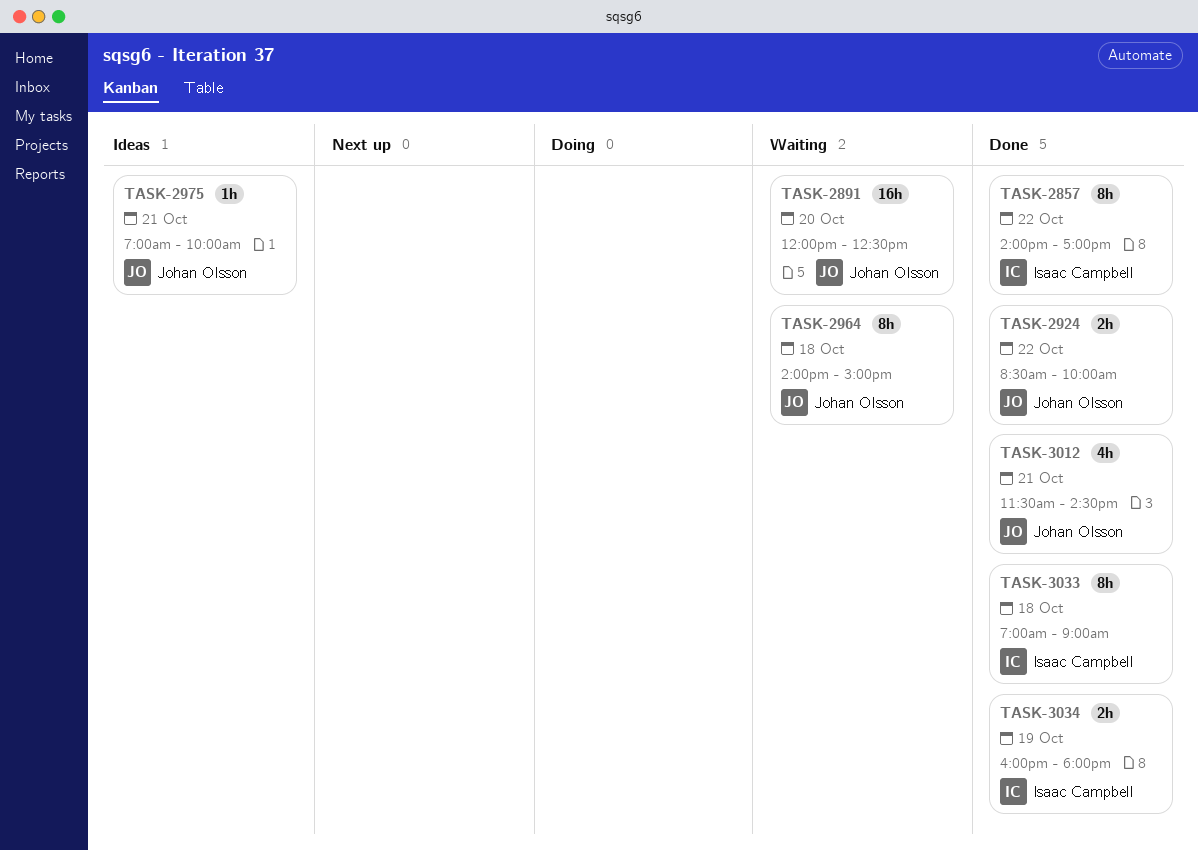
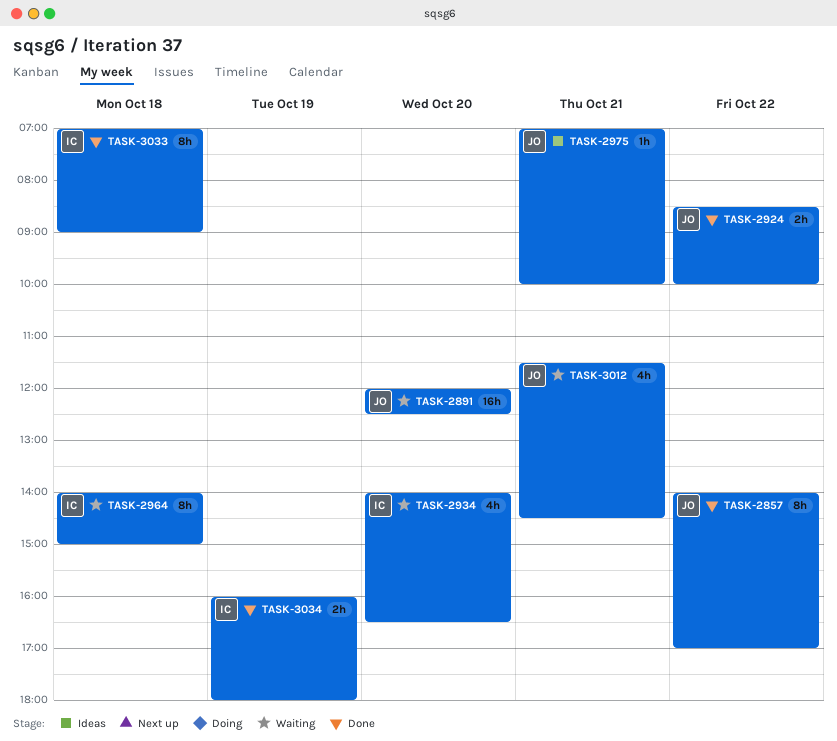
TASK-2857, owner: Isaac Campbell -> Johan Olsson
TASK-2934: none -> present
TASK-2964, owner: Johan Olsson -> Isaac Campbell
TASK-3012, status: Done -> Waiting

